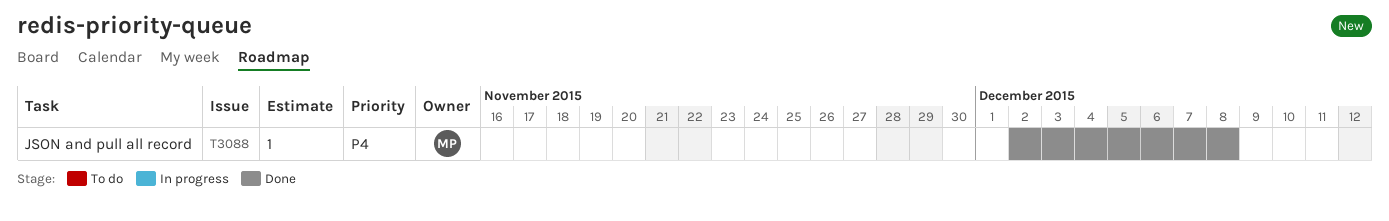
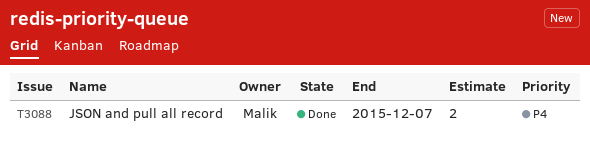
T3088, estimate: 1 -> 2
T3088, due: Dec 8 -> Dec 7

